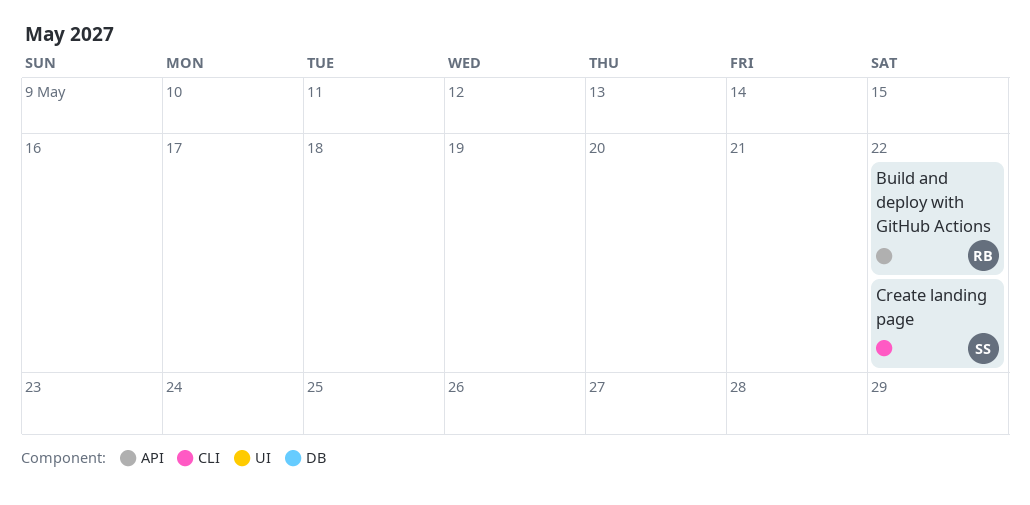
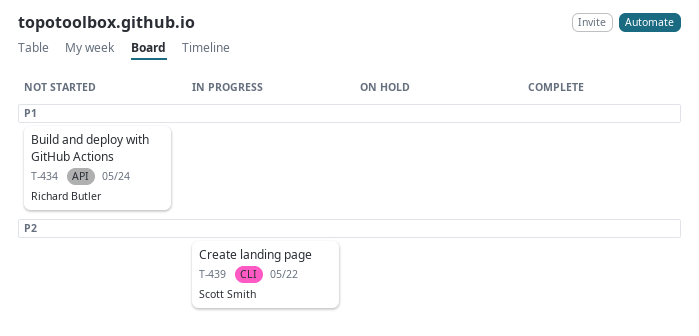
Build and deploy with GitHub Actions, due: May 22 -> May 24

